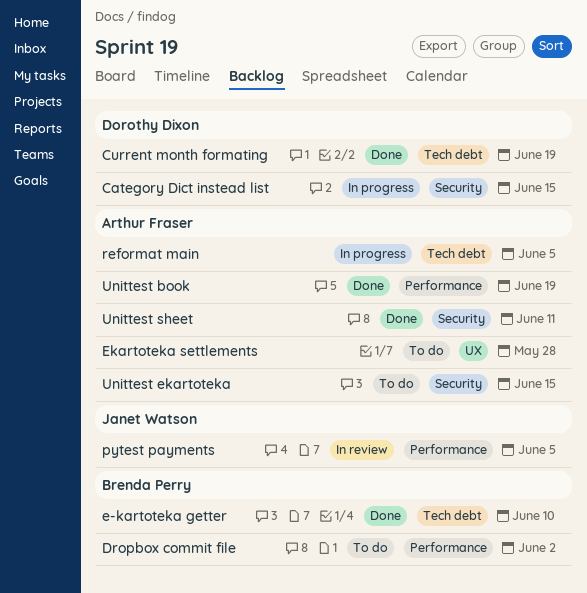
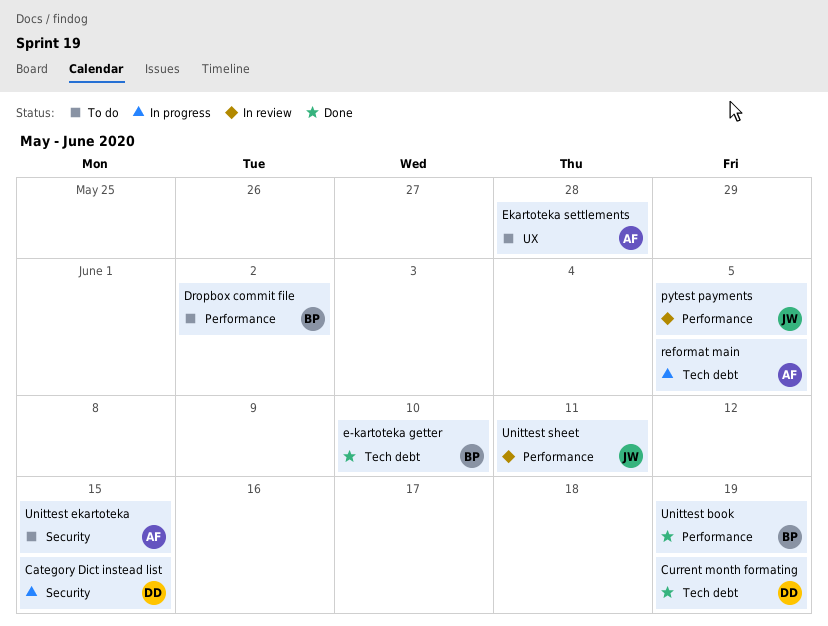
Unittest book, owner: Arthur Fraser -> Brenda Perry
Unittest sheet, status: Done -> In review
Unittest sheet, owner: Arthur Fraser -> Janet Watson
Unittest sheet, label: Security -> Performance

